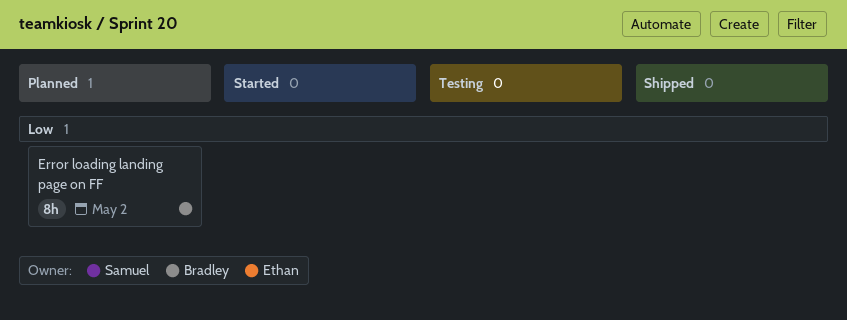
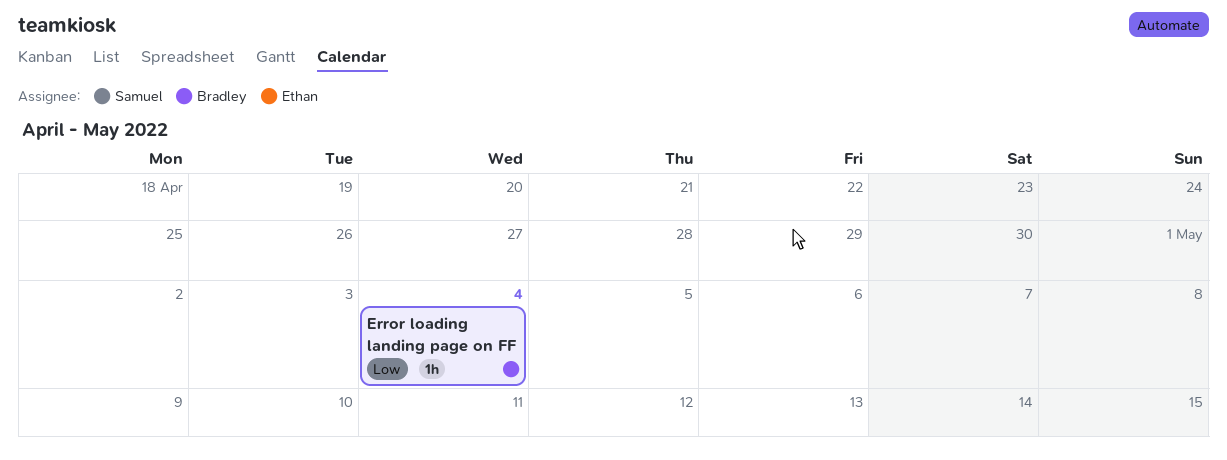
Error loading landing page on FF, estimate: 8h -> 1h
Error loading landing page on FF, due: May 2 -> May 4

